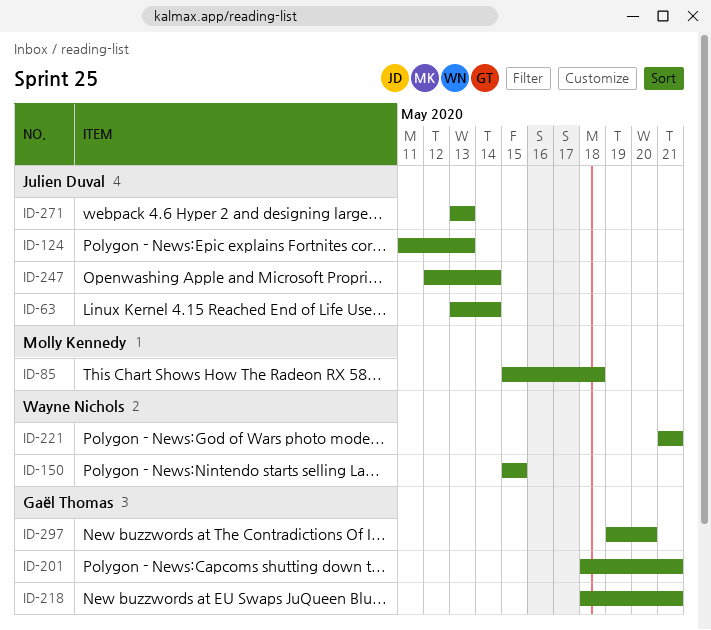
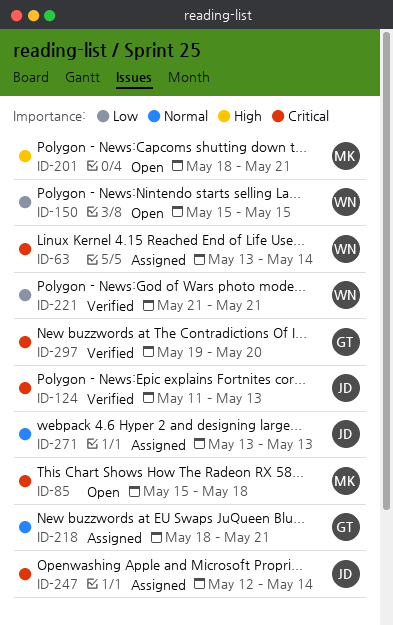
ID-63, owner: Julien Duval -> Wayne Nichols
ID-201, owner: Gaël Thomas -> Molly Kennedy

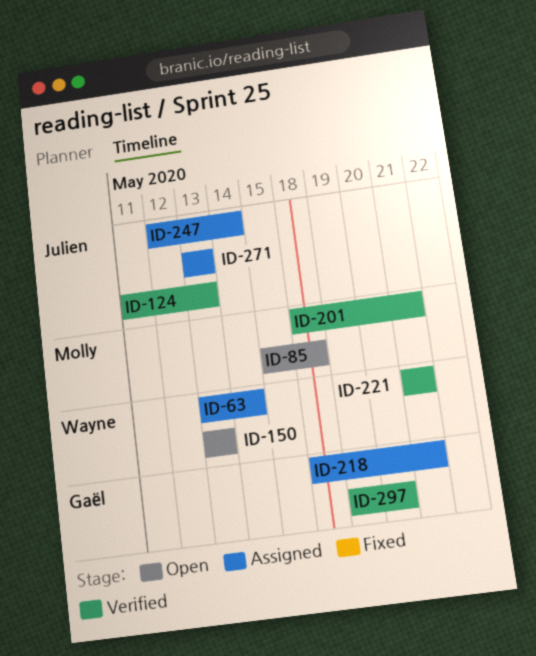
ID-150, start: May 15 -> May 13
ID-150, due: May 15 -> May 13
ID-201, status: Open -> Verified

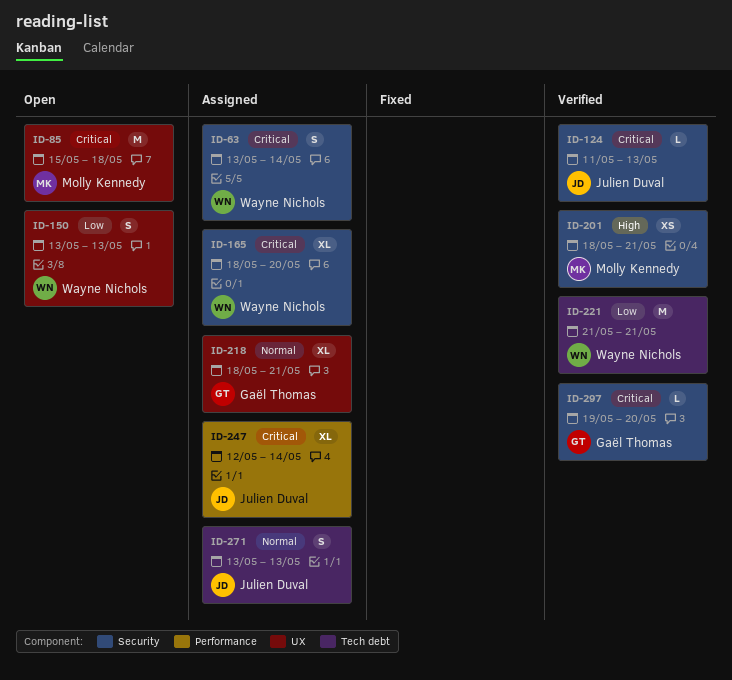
ID-165: none -> present

